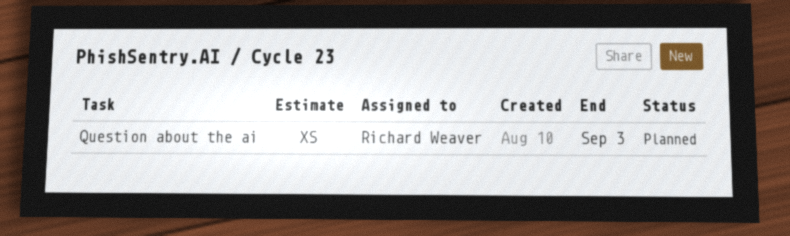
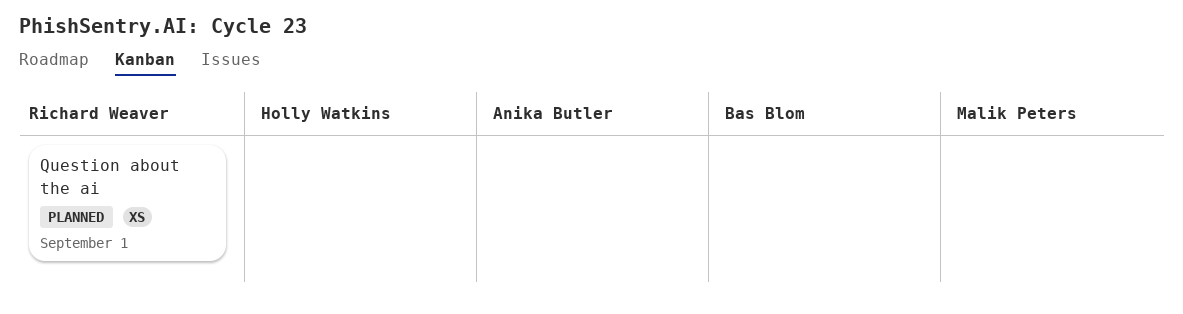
Question about the ai, due: Sep 3 -> Sep 1

